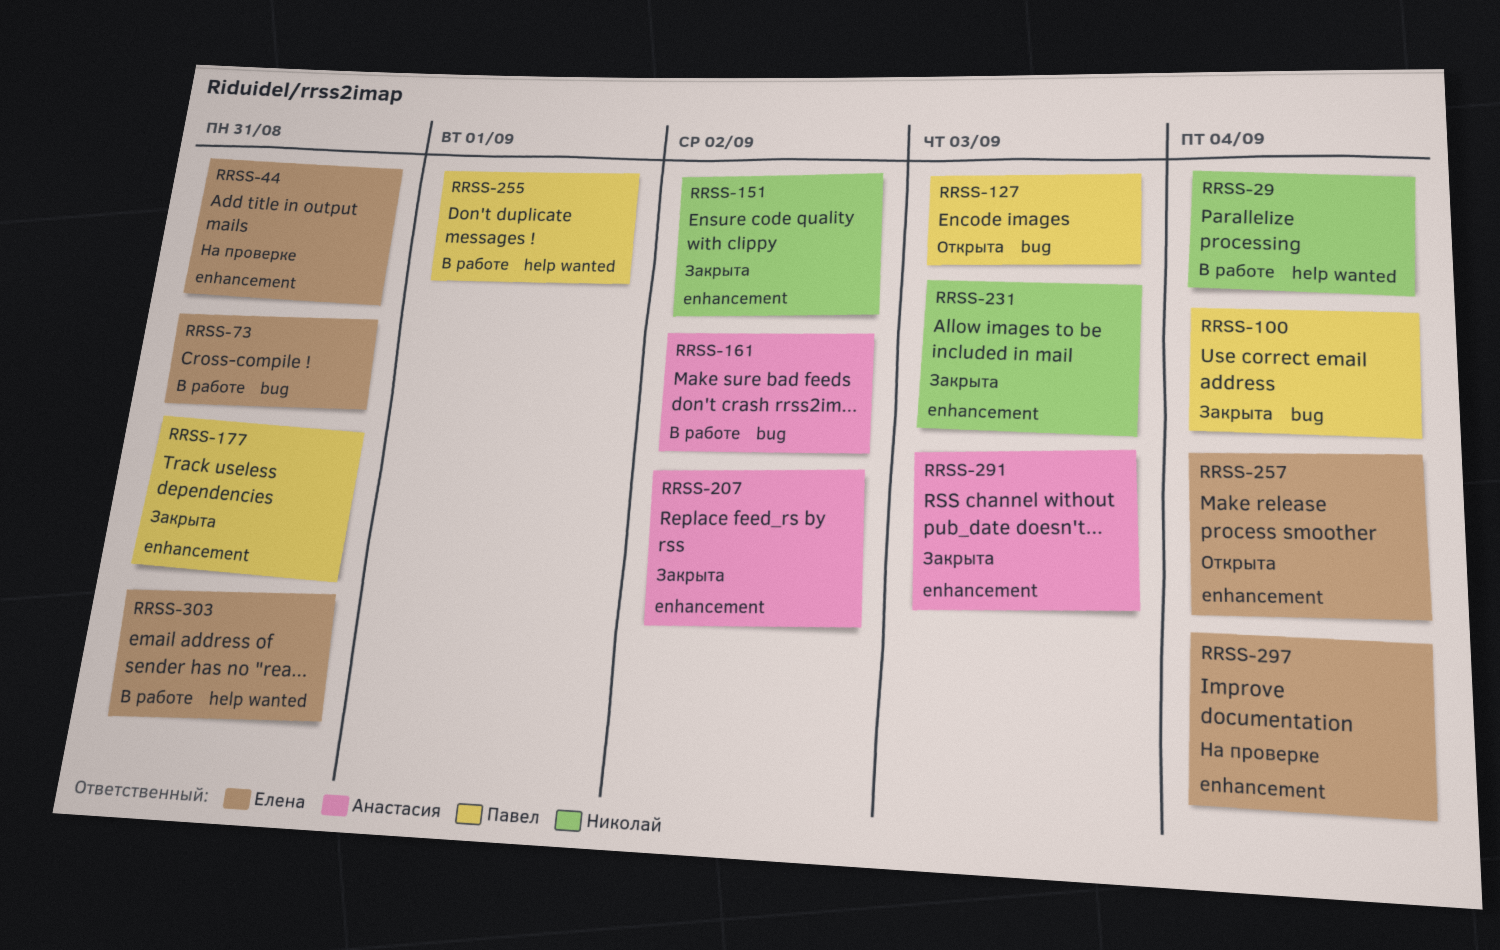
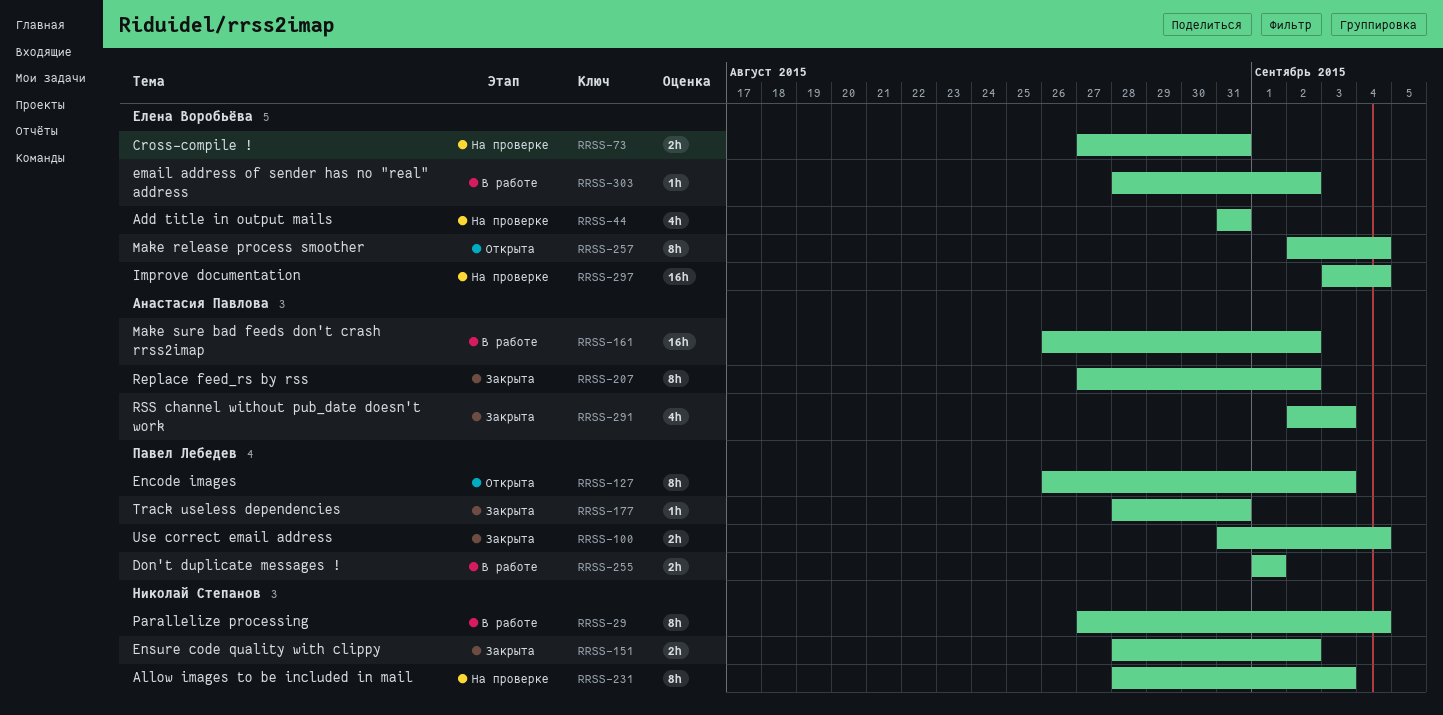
RRSS-73, status: В работе -> На проверке
RRSS-231, status: Закрыта -> На проверке
RRSS-303, due: Aug 31 -> Sep 2

